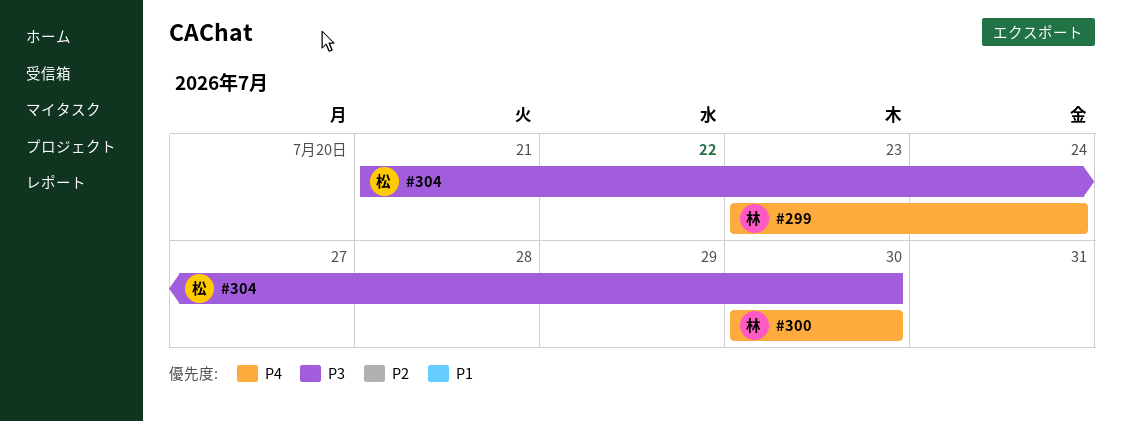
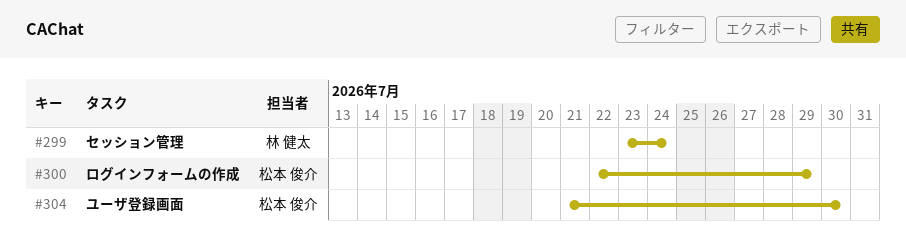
#300, owner: 林 健太 -> 松本 俊介
#300, start: Jul 30 -> Jul 22
#300, due: Jul 30 -> Jul 29

